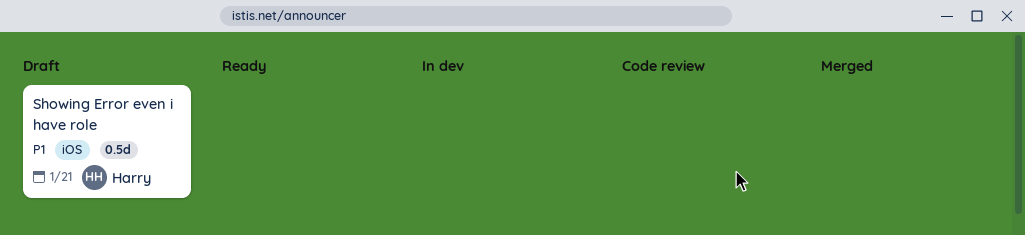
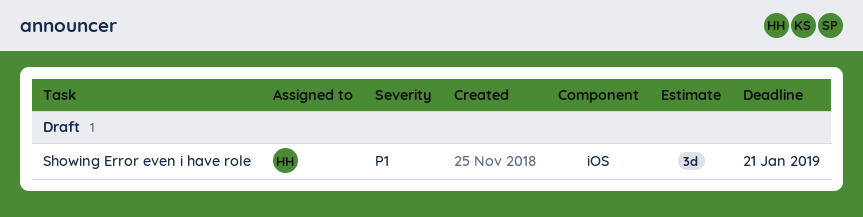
Showing Error even i have role, estimate: 0.5d -> 3d

